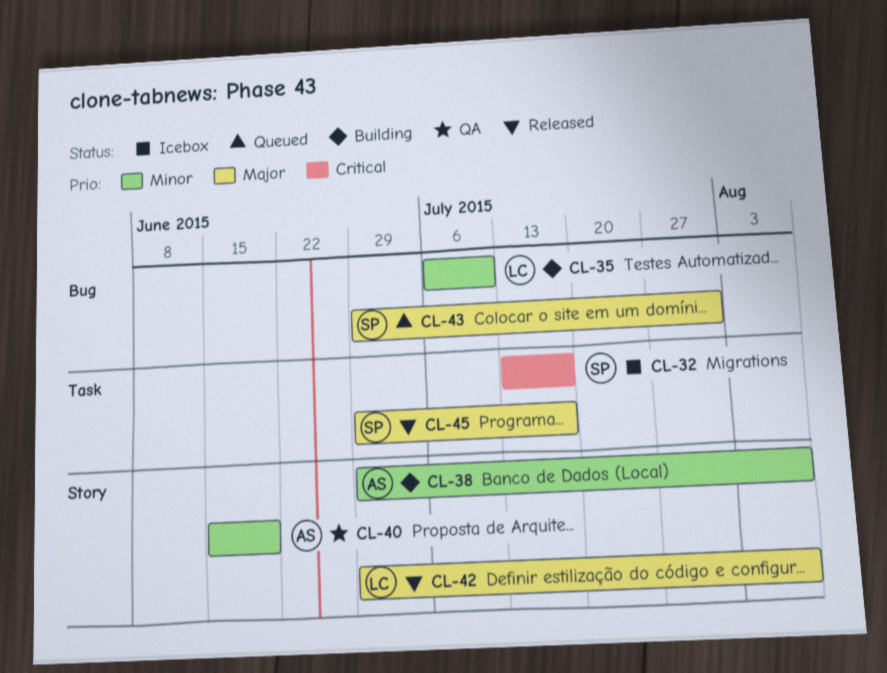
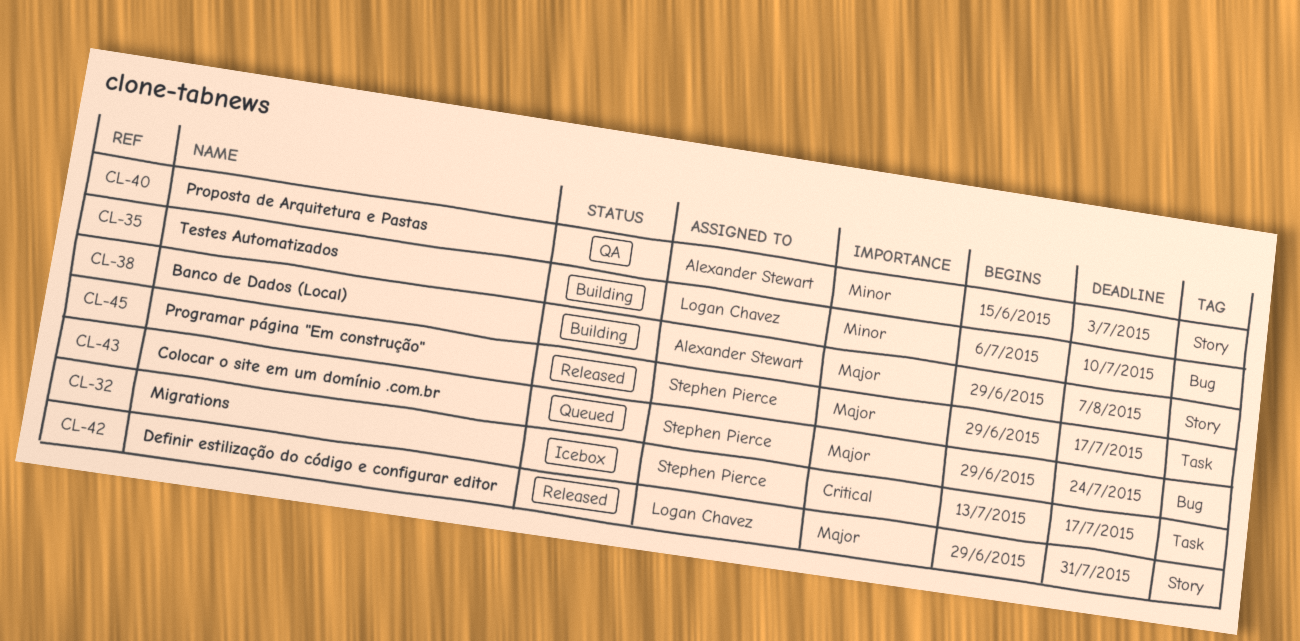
CL-38, priority: Minor -> Major
CL-40, due: Jun 19 -> Jul 3
CL-42, due: Aug 7 -> Jul 31
CL-43, due: Jul 31 -> Jul 24

